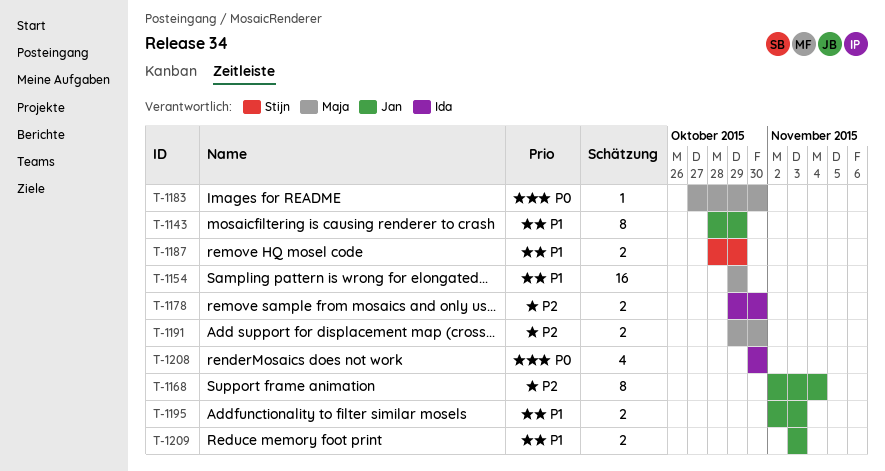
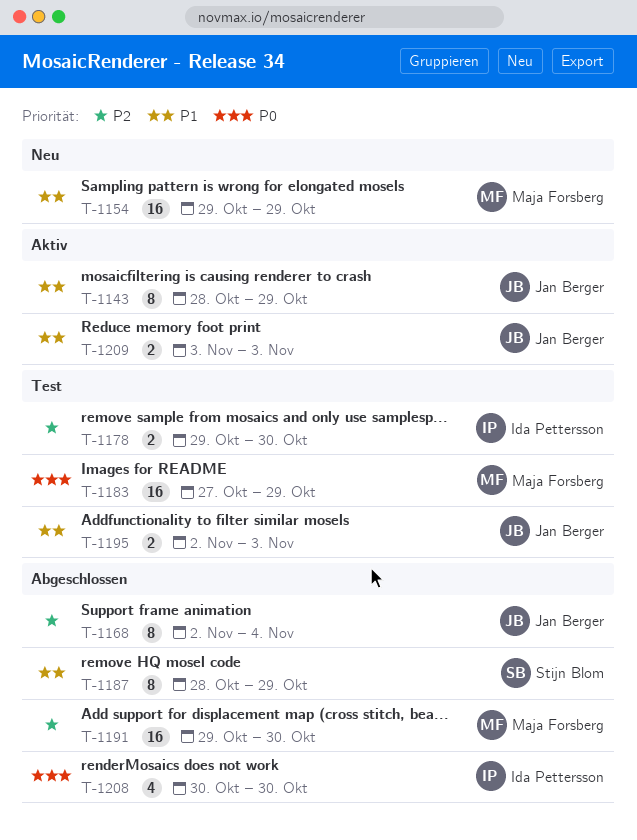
T-1183, estimate: 1 -> 16
T-1183, due: Oct 30 -> Oct 29
T-1187, estimate: 2 -> 8
T-1191, estimate: 2 -> 16

